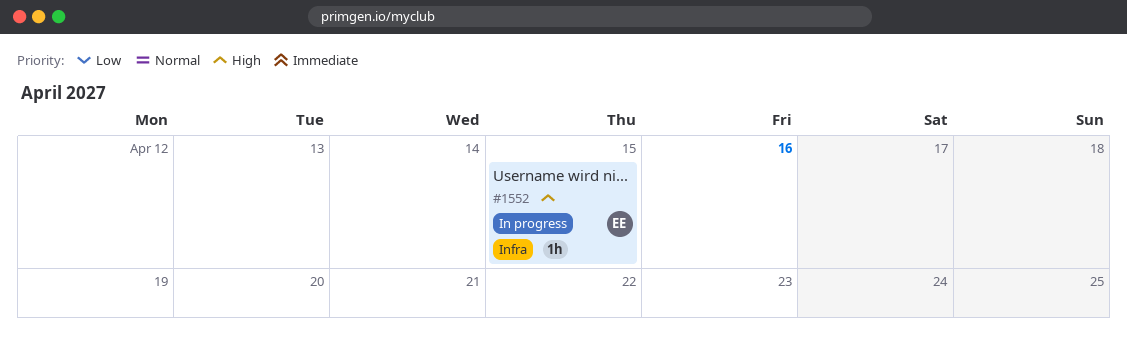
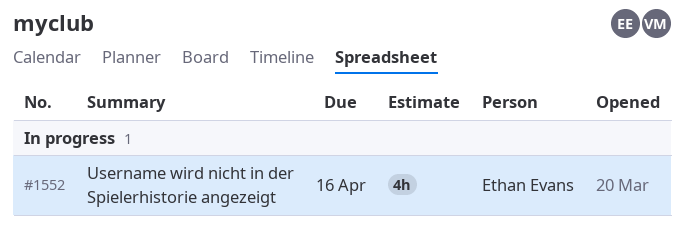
#1552, estimate: 1h -> 4h
#1552, due: Apr 15 -> Apr 16

